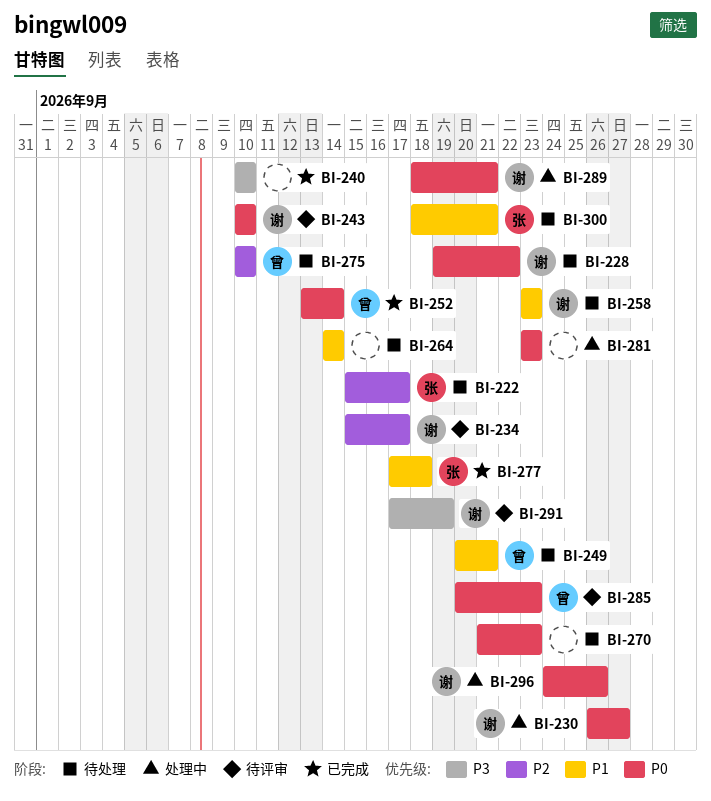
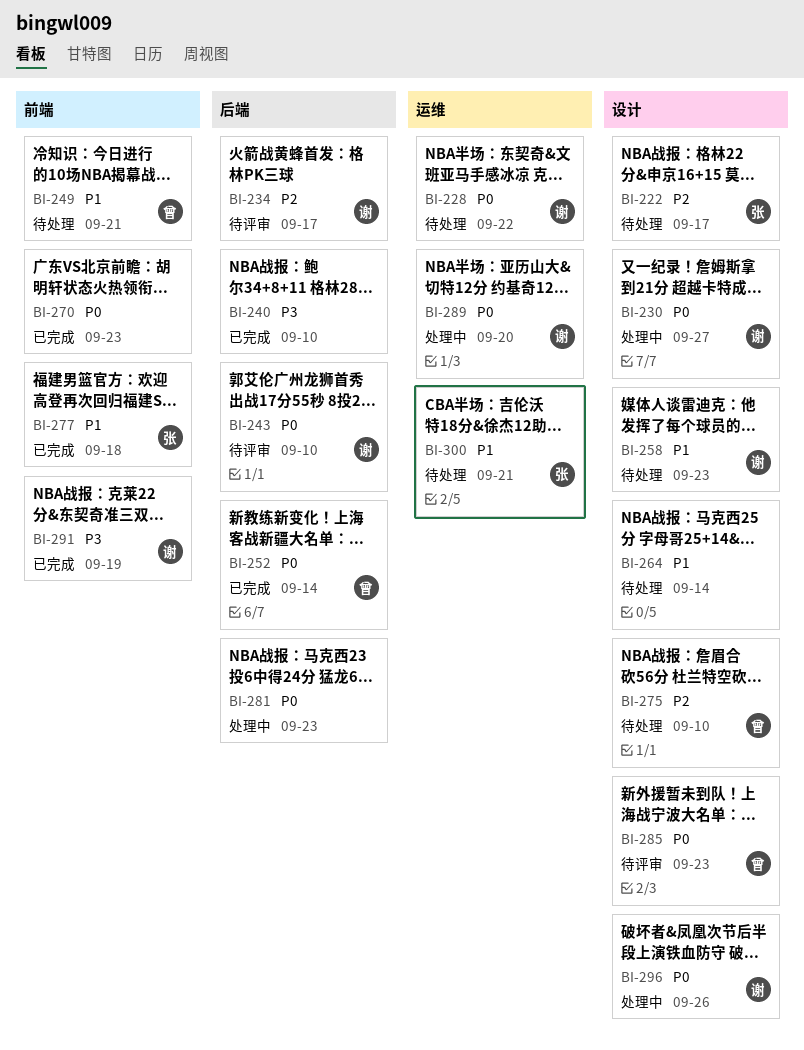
BI-270, status: 待处理 -> 已完成
BI-289, due: Sep 21 -> Sep 20
BI-291, status: 待评审 -> 已完成

